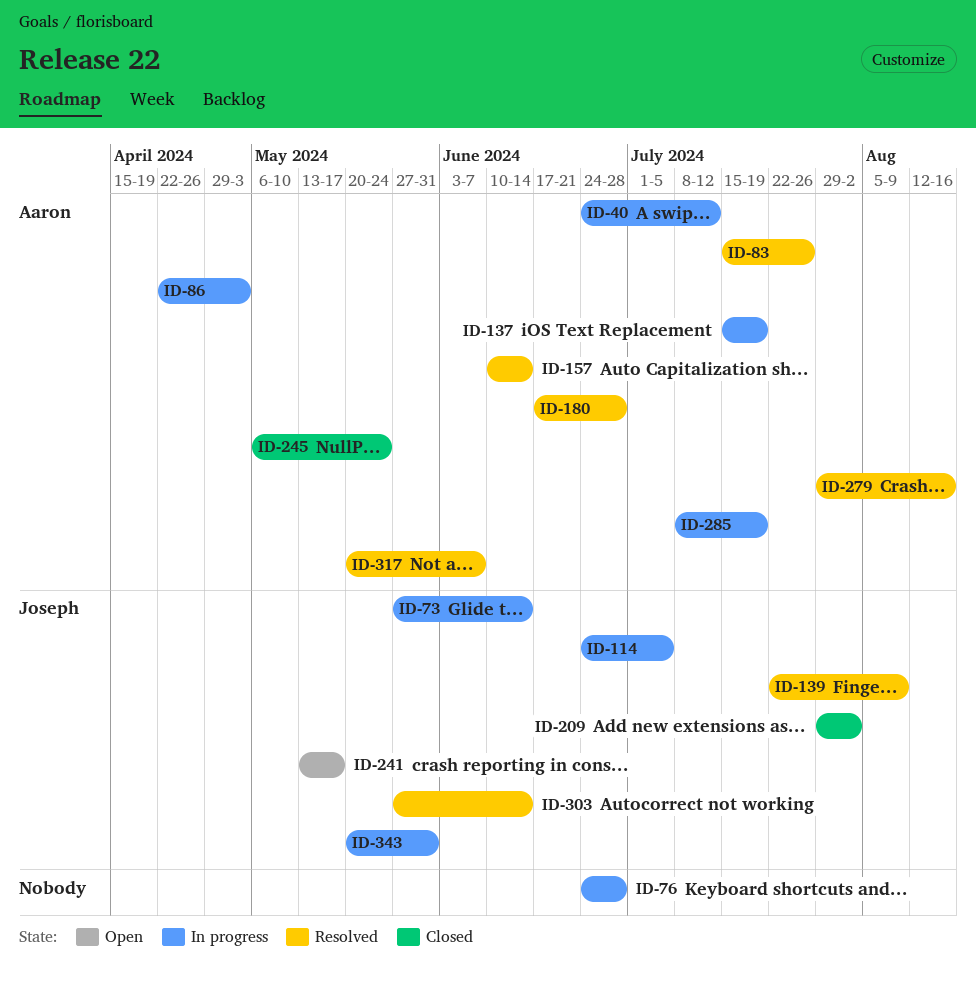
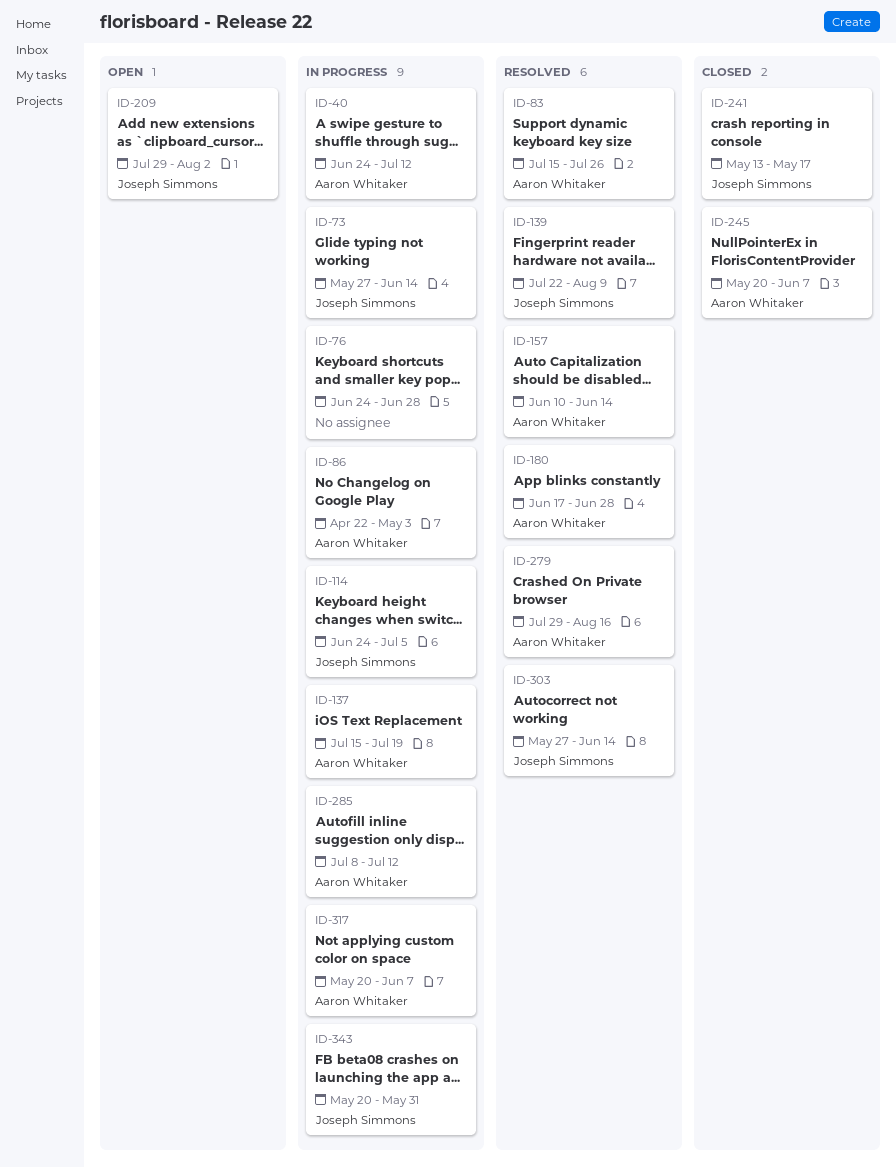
ID-209, status: Closed -> Open
ID-241, status: Open -> Closed
ID-245, start: May 6 -> May 20
ID-245, due: May 24 -> Jun 7
ID-285, due: Jul 19 -> Jul 12
ID-317, status: Resolved -> In progress

